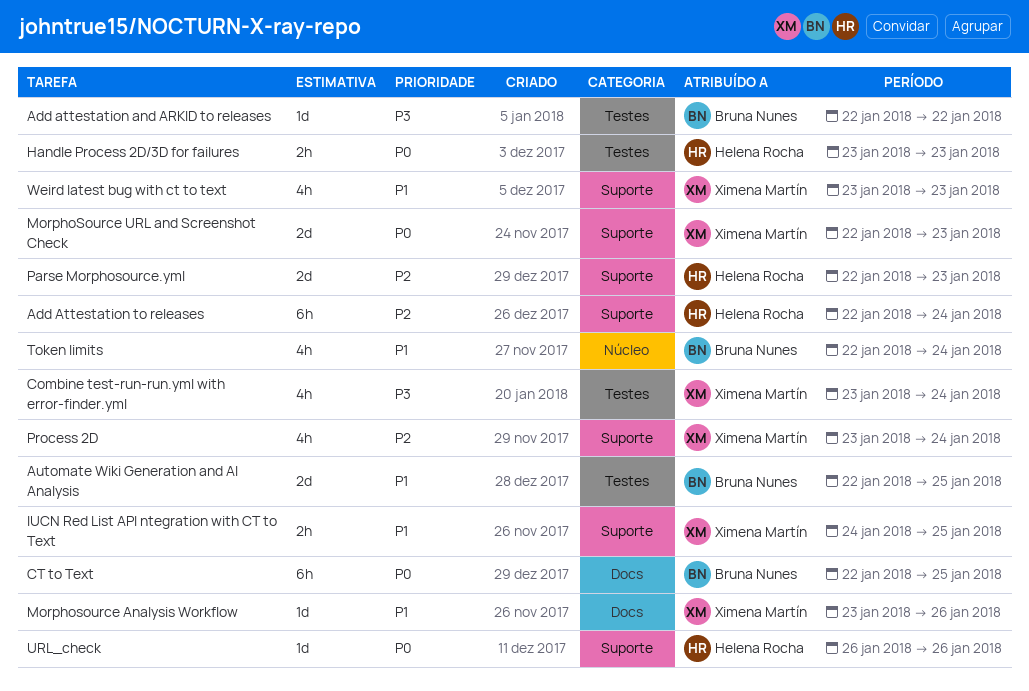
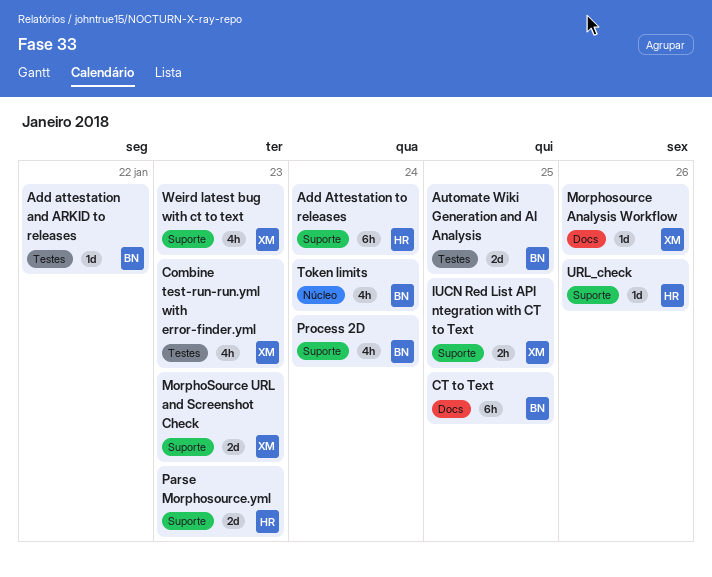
Combine test-run-run.yml with error-finder.yml, due: Jan 24 -> Jan 23
Handle Process 2D/3D for failures: present -> none
Process 2D, owner: Ximena Martín -> Bruna Nunes

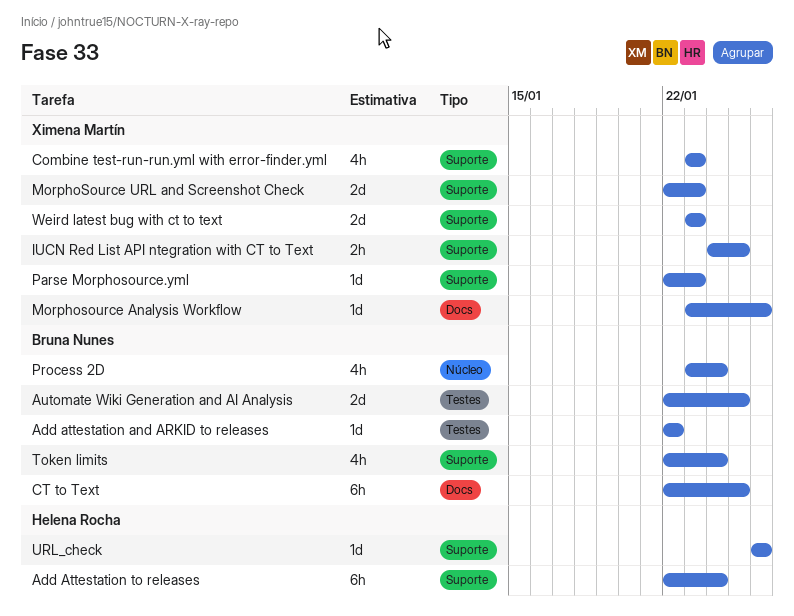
Combine test-run-run.yml with error-finder.yml, label: Testes -> Suporte
Parse Morphosource.yml, owner: Helena Rocha -> Ximena Martín
Parse Morphosource.yml, estimate: 2d -> 1d
Process 2D, label: Suporte -> Núcleo
Token limits, label: Núcleo -> Suporte
Weird latest bug with ct to text, estimate: 4h -> 2d

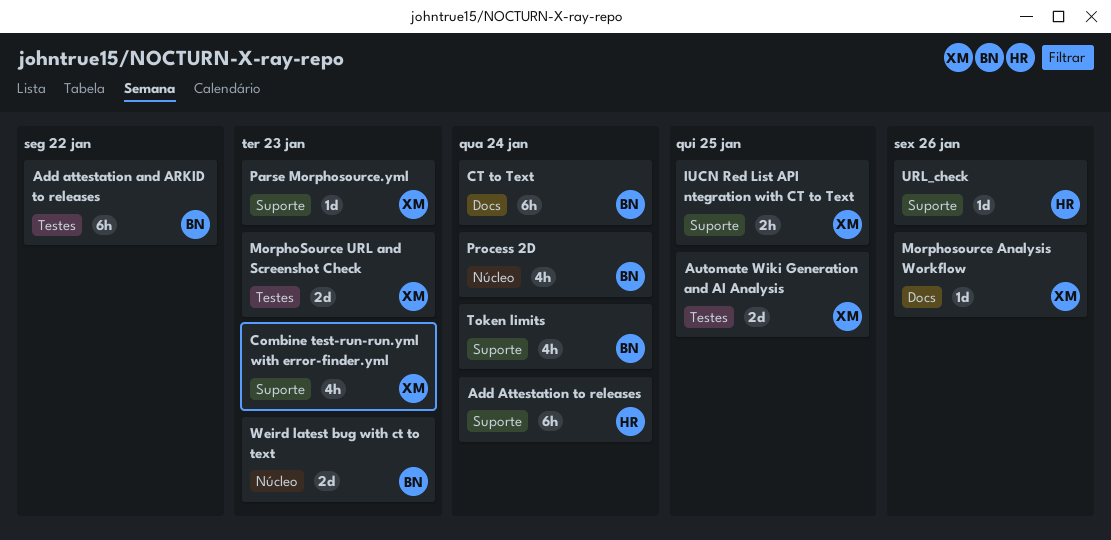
Add attestation and ARKID to releases, estimate: 1d -> 6h
Automate Wiki Generation and AI Analysis, owner: Bruna Nunes -> Ximena Martín
CT to Text, due: Jan 25 -> Jan 24
MorphoSource URL and Screenshot Check, label: Suporte -> Testes
Weird latest bug with ct to text, owner: Ximena Martín -> Bruna Nunes
Weird latest bug with ct to text, label: Suporte -> Núcleo

